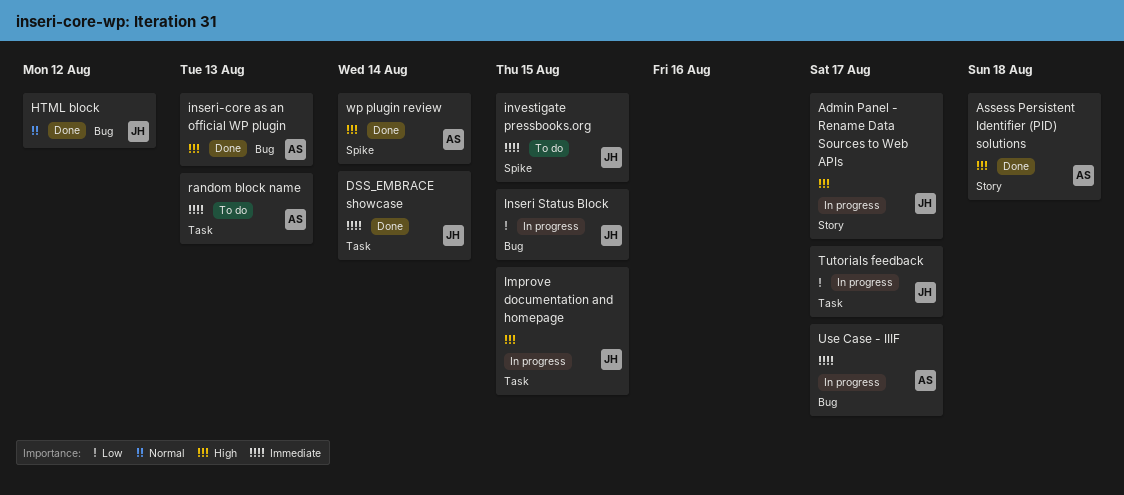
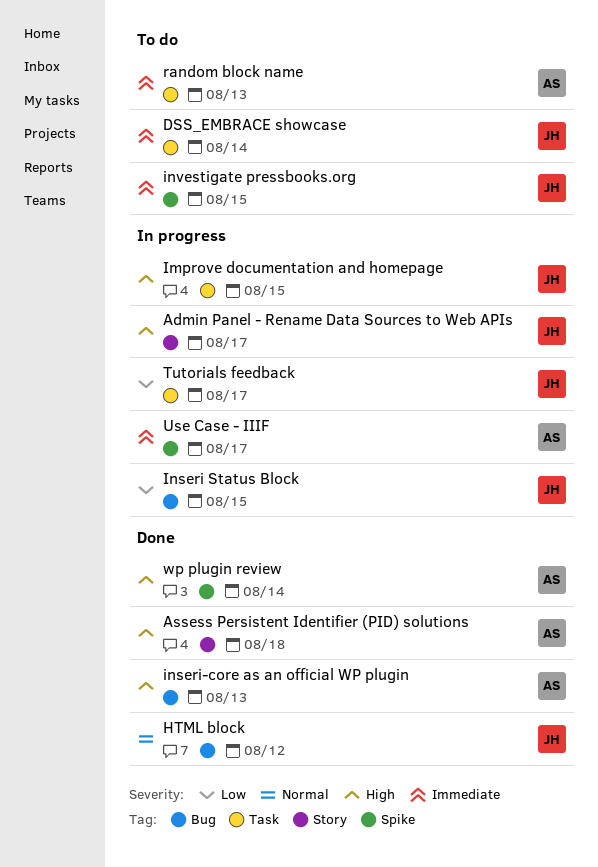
DSS_EMBRACE showcase, status: Done -> To do
Use Case - IIIF, label: Bug -> Spike

